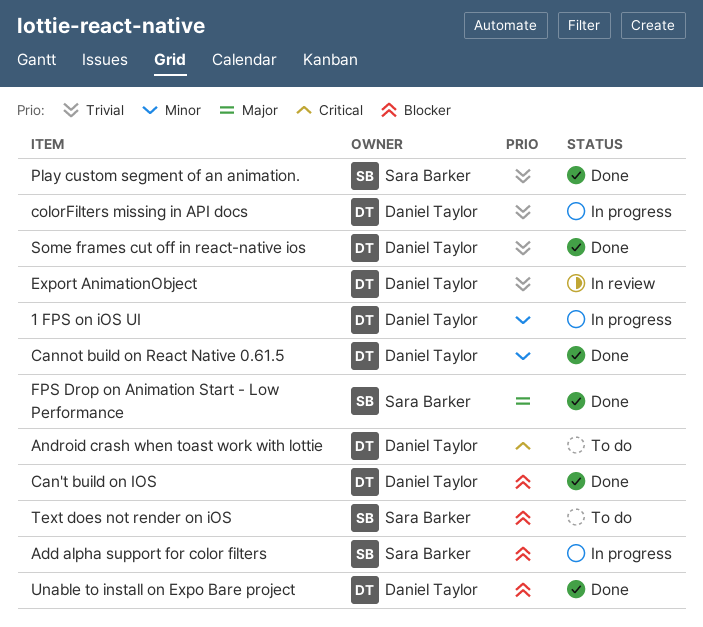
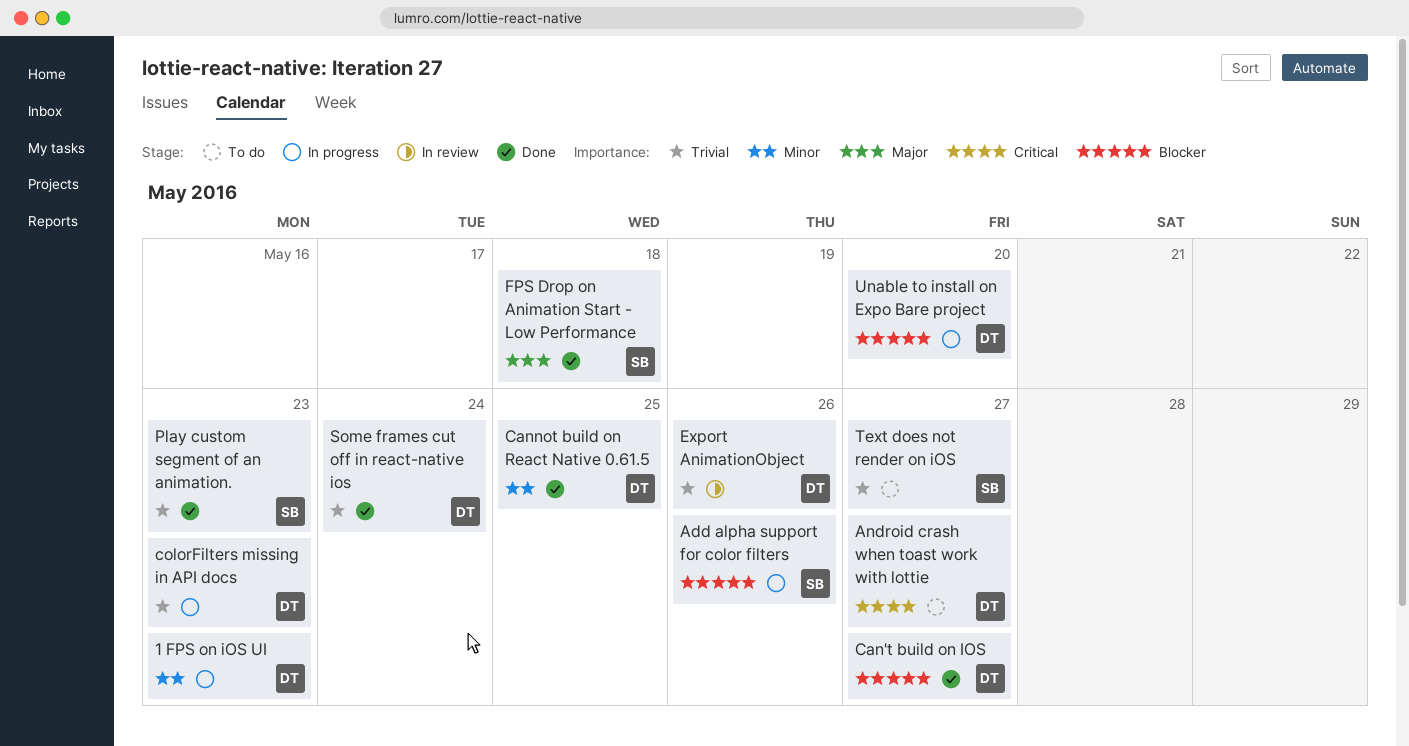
Text does not render on iOS, priority: Blocker -> Trivial
Unable to install on Expo Bare project, status: Done -> In progress

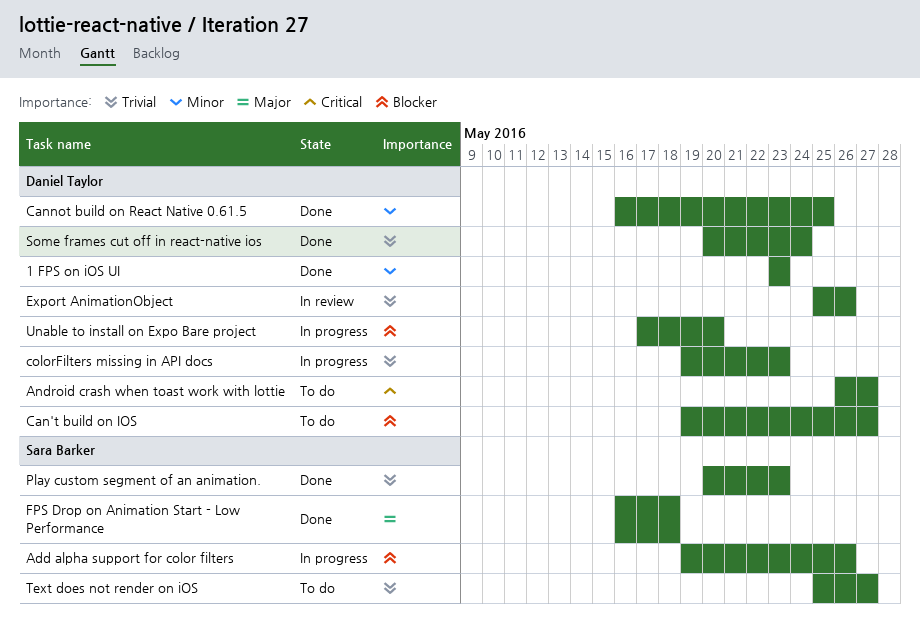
1 FPS on iOS UI, status: In progress -> Done
Can't build on IOS, status: Done -> To do

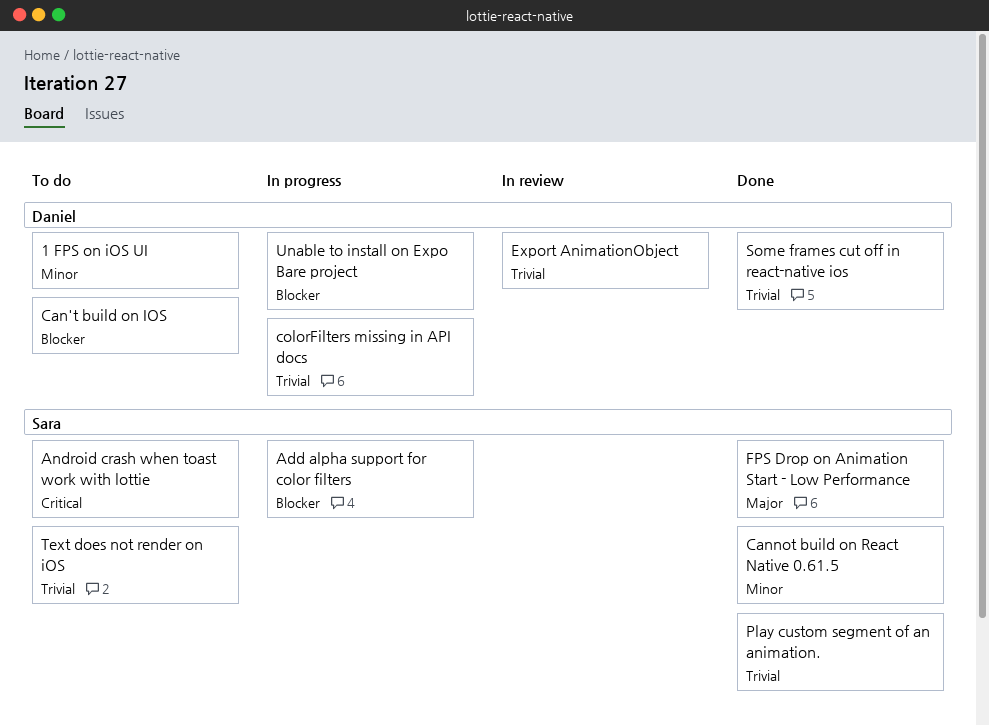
1 FPS on iOS UI, status: Done -> To do
Android crash when toast work with lottie, owner: Daniel Taylor -> Sara Barker
Cannot build on React Native 0.61.5, owner: Daniel Taylor -> Sara Barker

